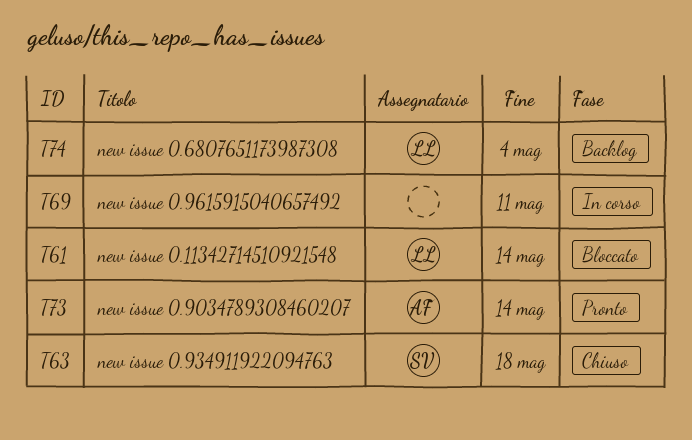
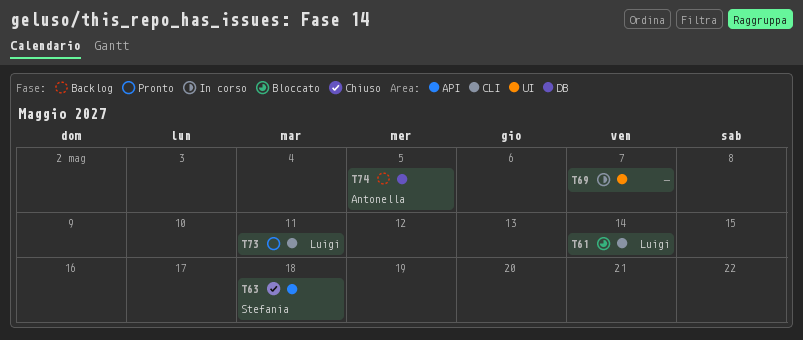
T69, due: May 11 -> May 7
T73, owner: Antonella -> Luigi
T73, due: May 14 -> May 11
T74, owner: Luigi -> Antonella
T74, due: May 4 -> May 5

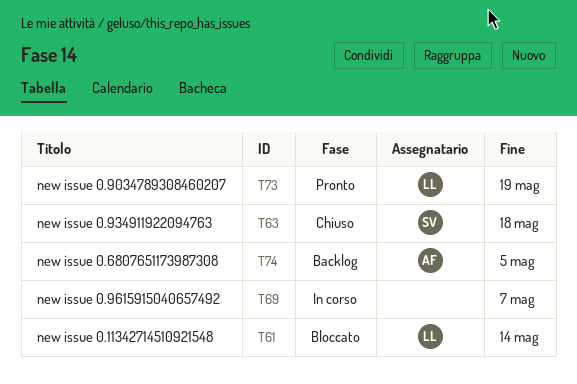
T73, due: May 11 -> May 19

